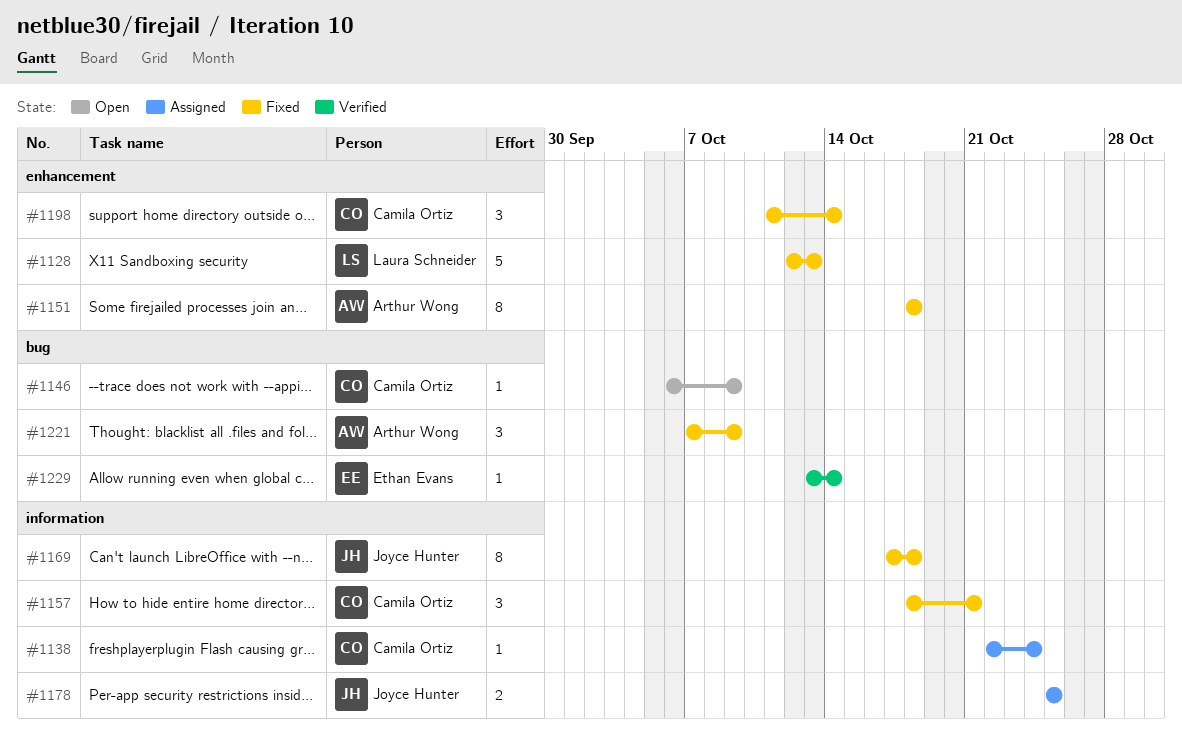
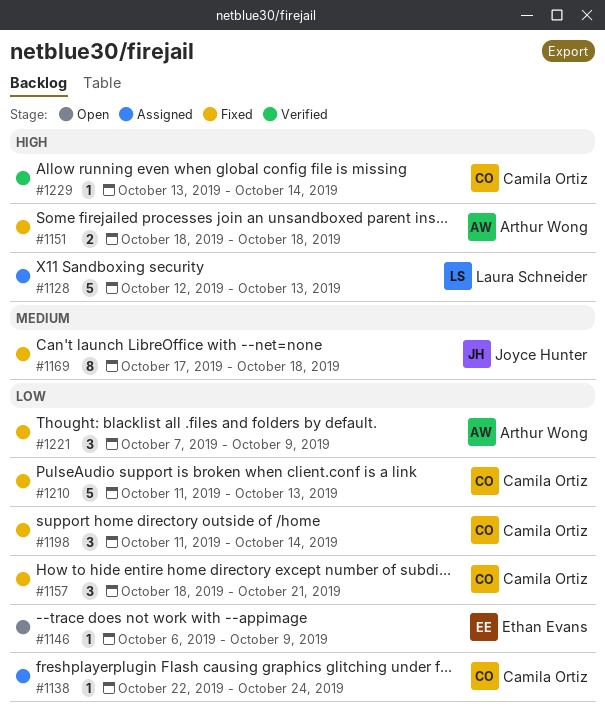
#1128, status: Fixed -> Assigned
#1146, owner: Camila Ortiz -> Ethan Evans
#1151, estimate: 8 -> 2
#1178: present -> none
#1210: none -> present
#1229, owner: Ethan Evans -> Camila Ortiz

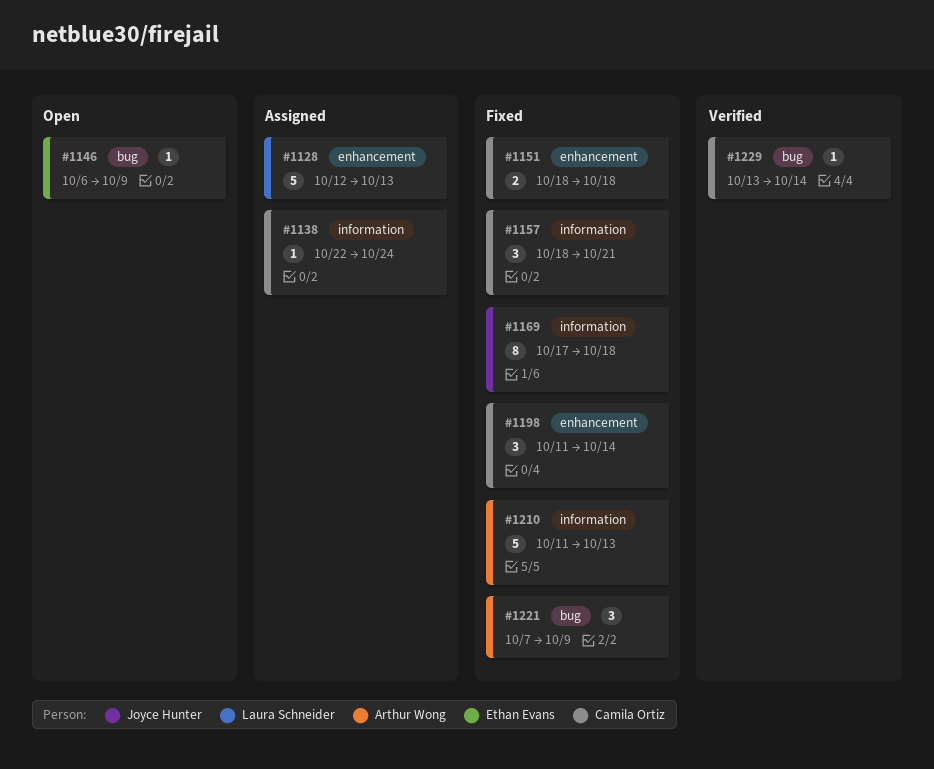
#1151, owner: Arthur Wong -> Camila Ortiz
#1210, owner: Camila Ortiz -> Arthur Wong

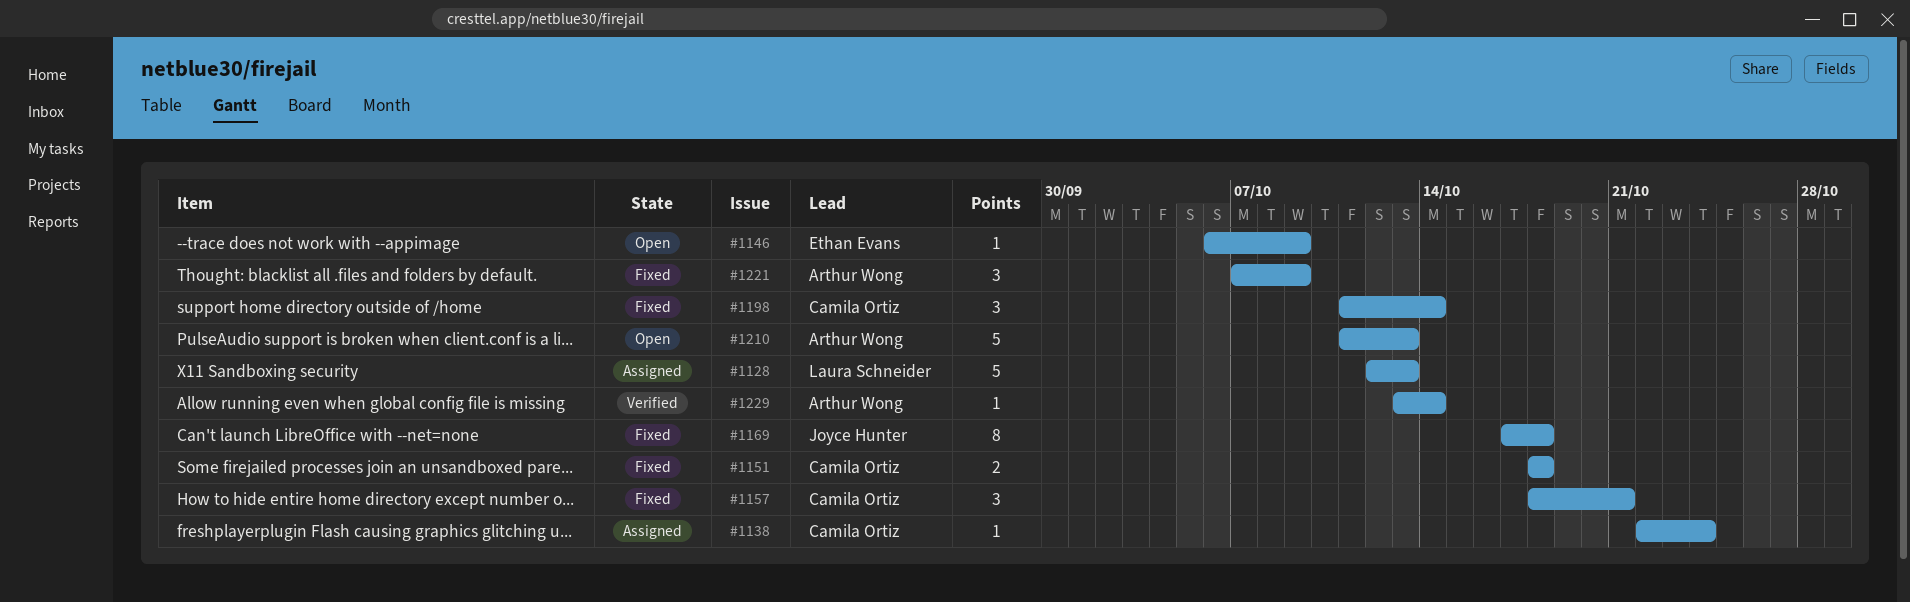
#1210, status: Fixed -> Open
#1229, owner: Camila Ortiz -> Arthur Wong

